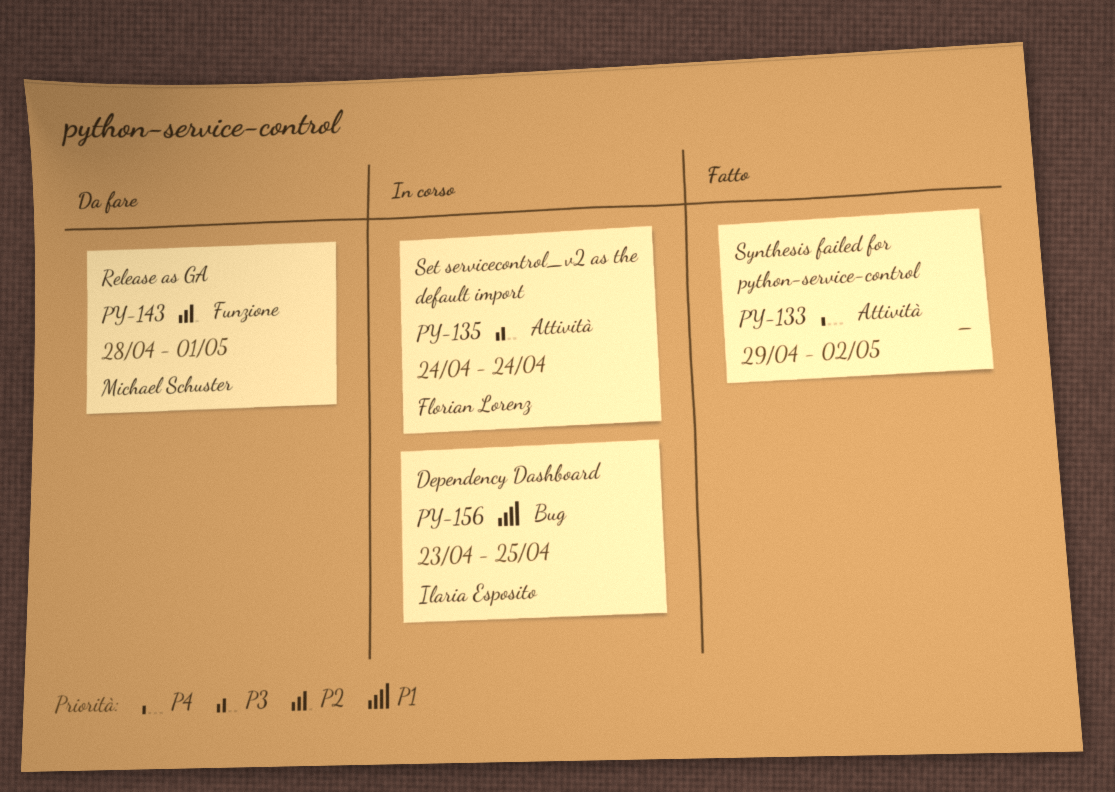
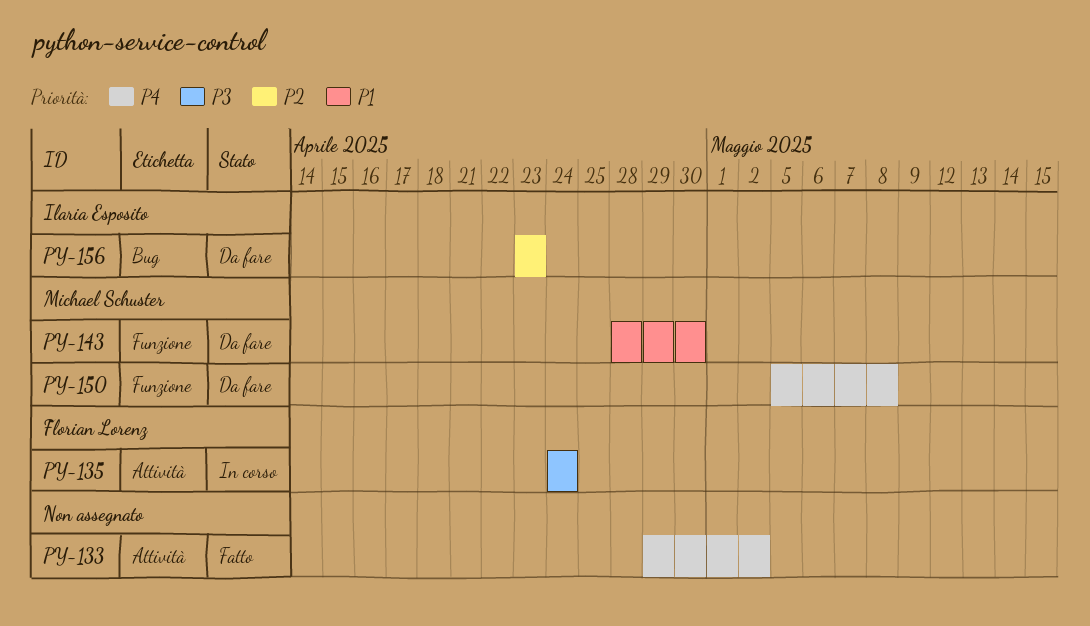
PY-143, priority: P2 -> P1
PY-143, due: May 1 -> Apr 30
PY-150: none -> present
PY-156, status: In corso -> Da fare
PY-156, priority: P1 -> P2
PY-156, due: Apr 25 -> Apr 23

